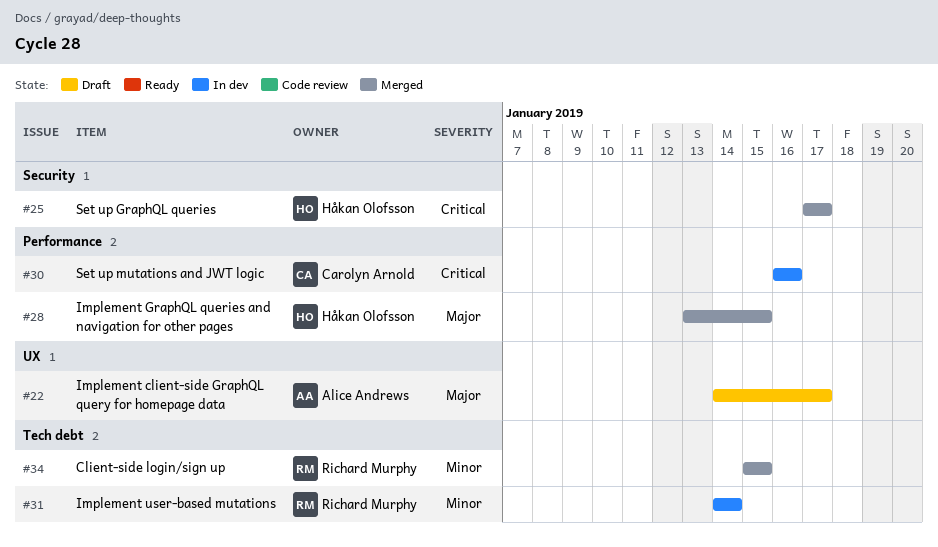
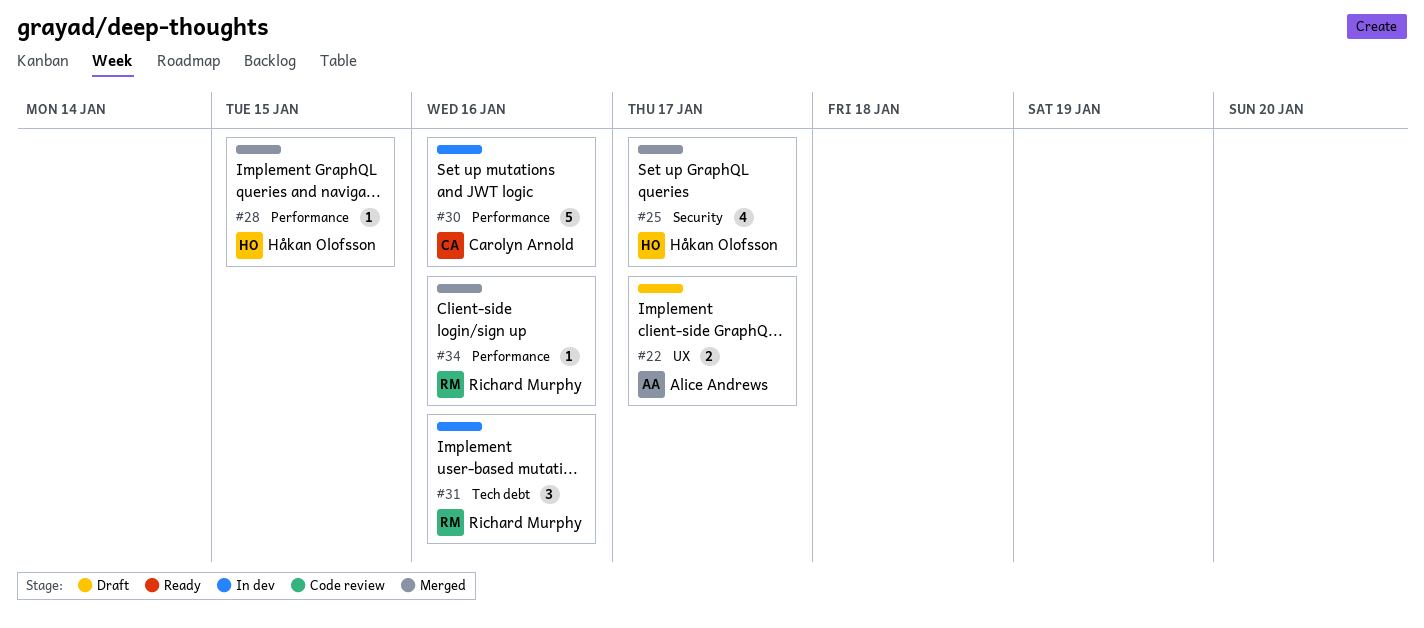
#31, due: Jan 14 -> Jan 16
#34, label: Tech debt -> Performance
#34, due: Jan 15 -> Jan 16

